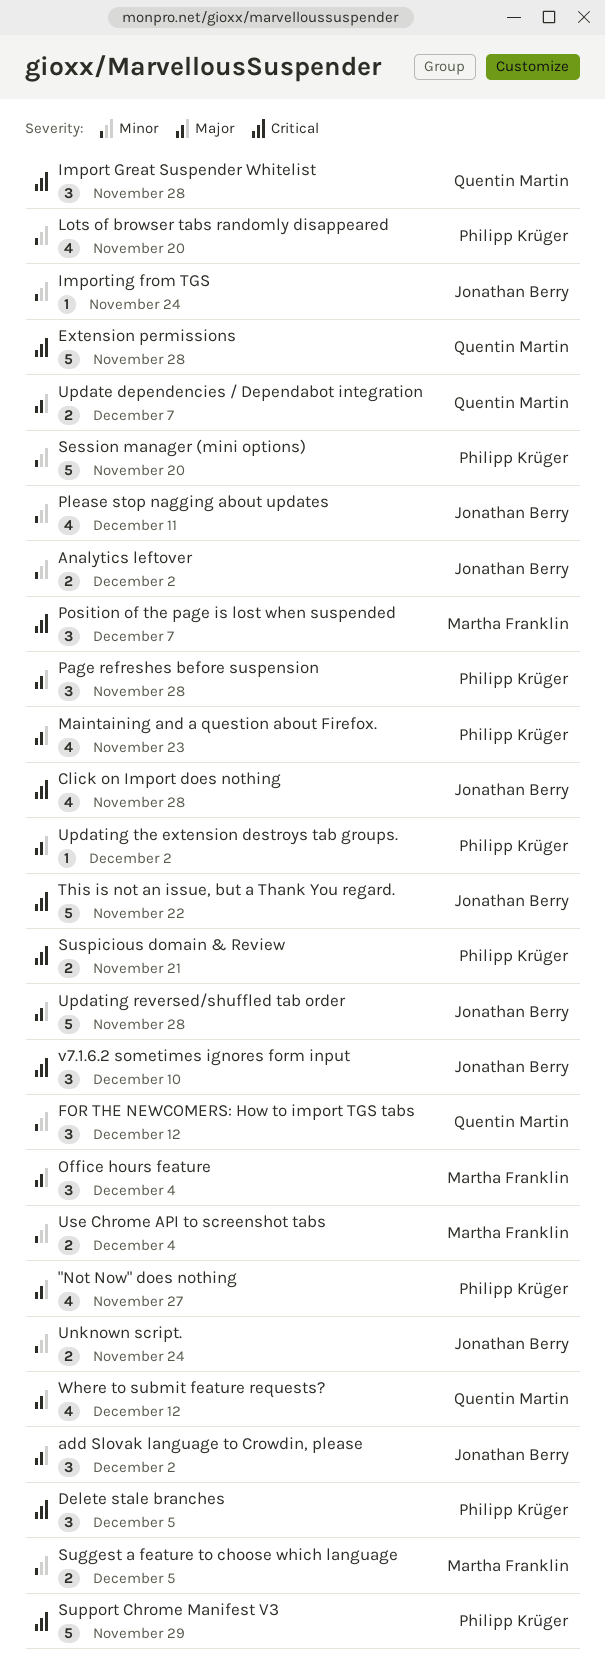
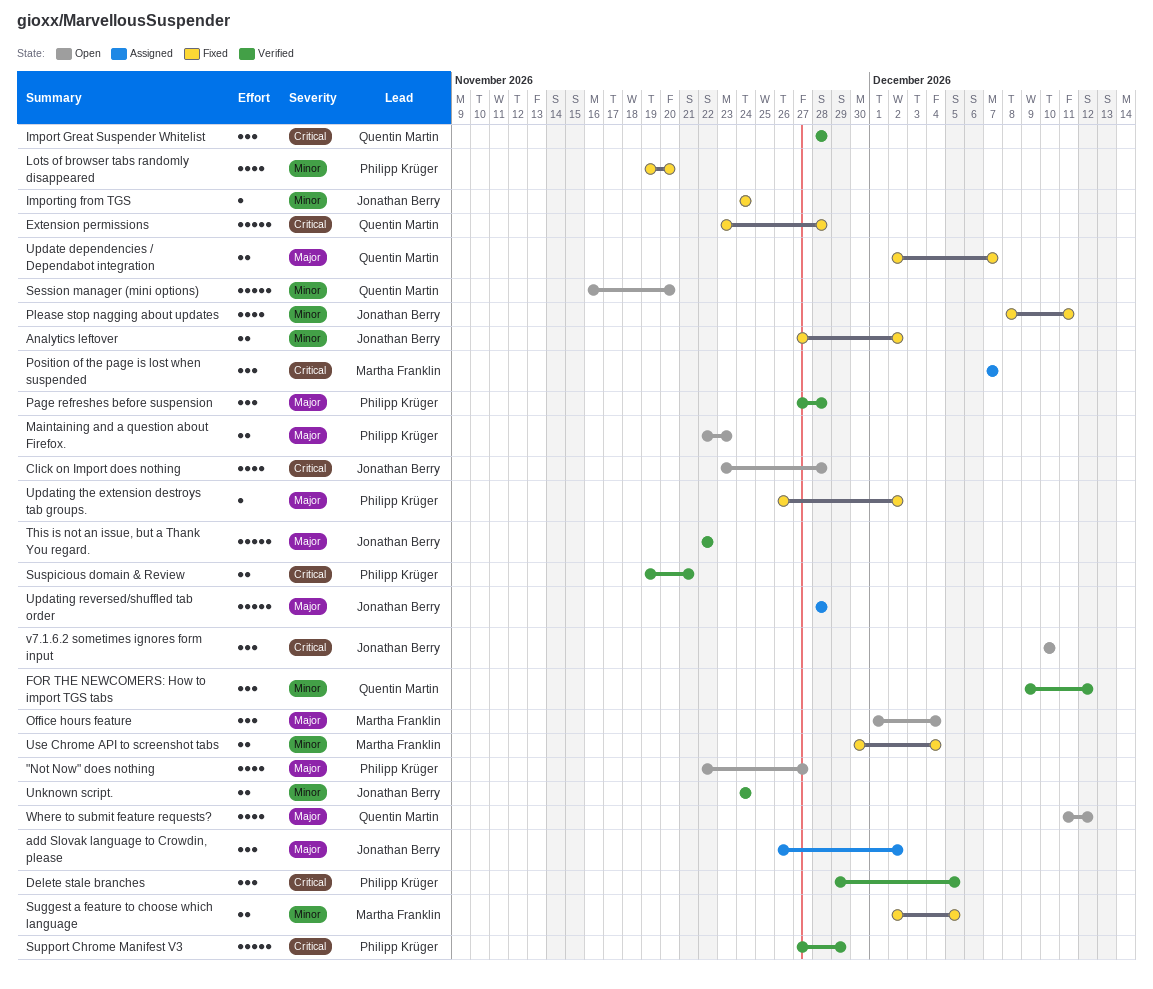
Maintaining and a question about Firefox., estimate: 4 -> 2
Session manager (mini options), owner: Philipp Krüger -> Quentin Martin
This is not an issue, but a Thank You regard., priority: Critical -> Major

